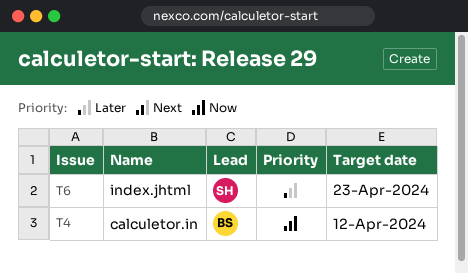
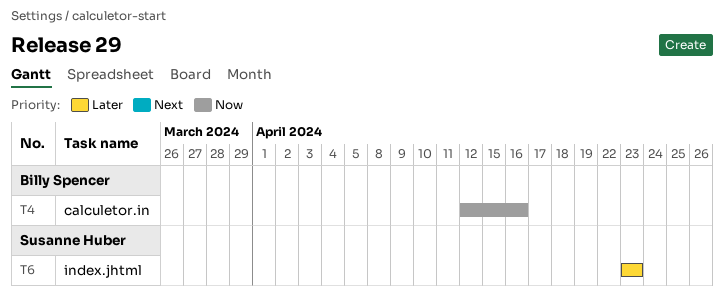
T4, due: Apr 12 -> Apr 16

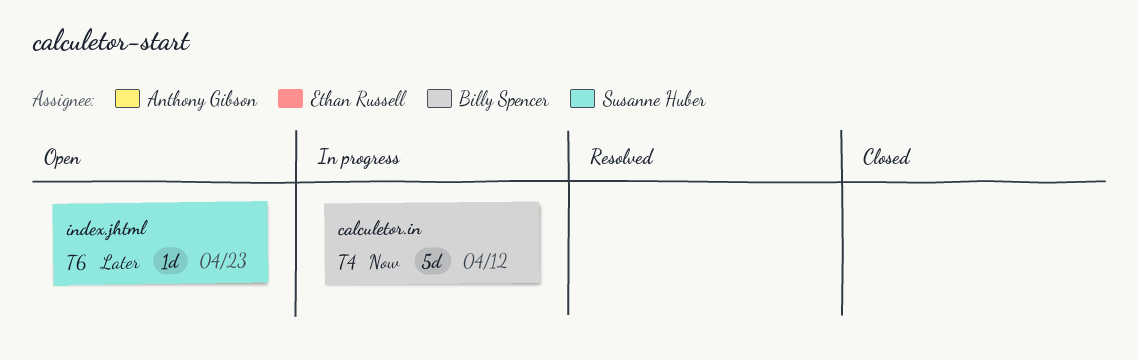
T4, due: Apr 16 -> Apr 12

